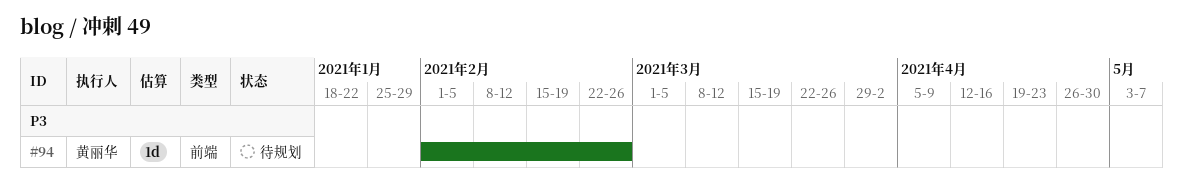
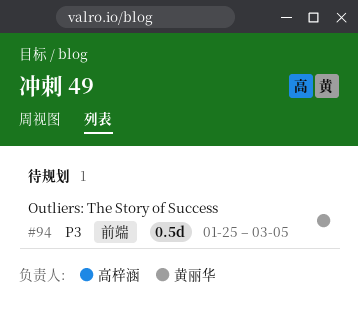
#94, estimate: 1d -> 0.5d
#94, start: Feb 1 -> Jan 25
#94, due: Feb 26 -> Mar 5

